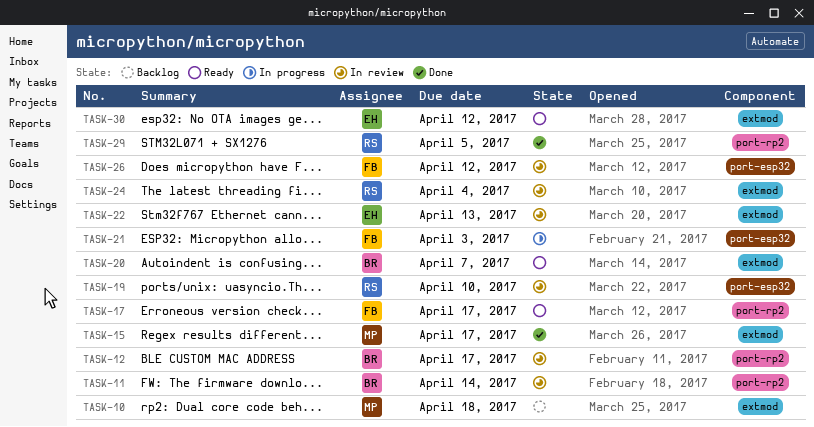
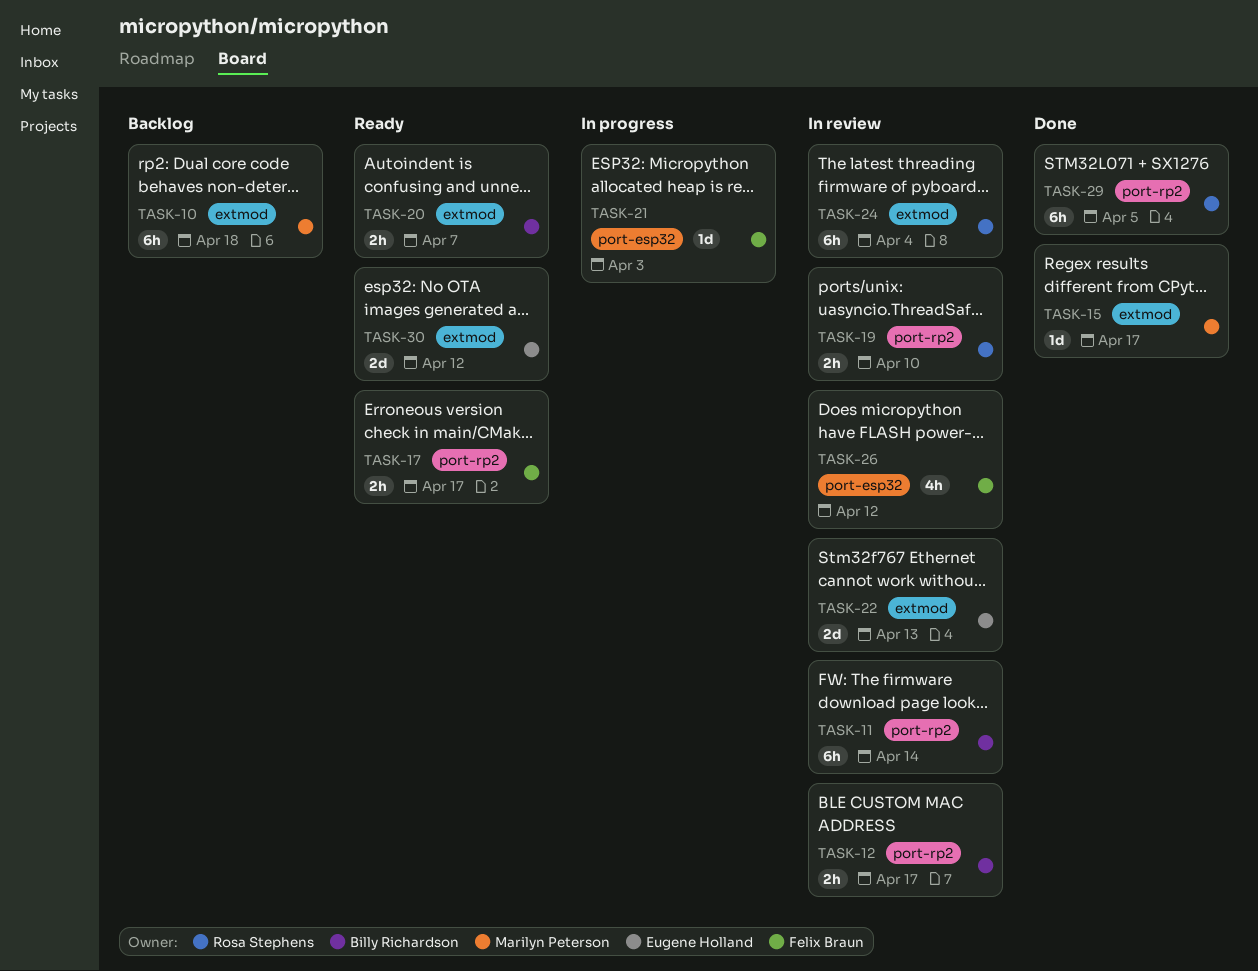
TASK-19, label: port-esp32 -> port-rp2

